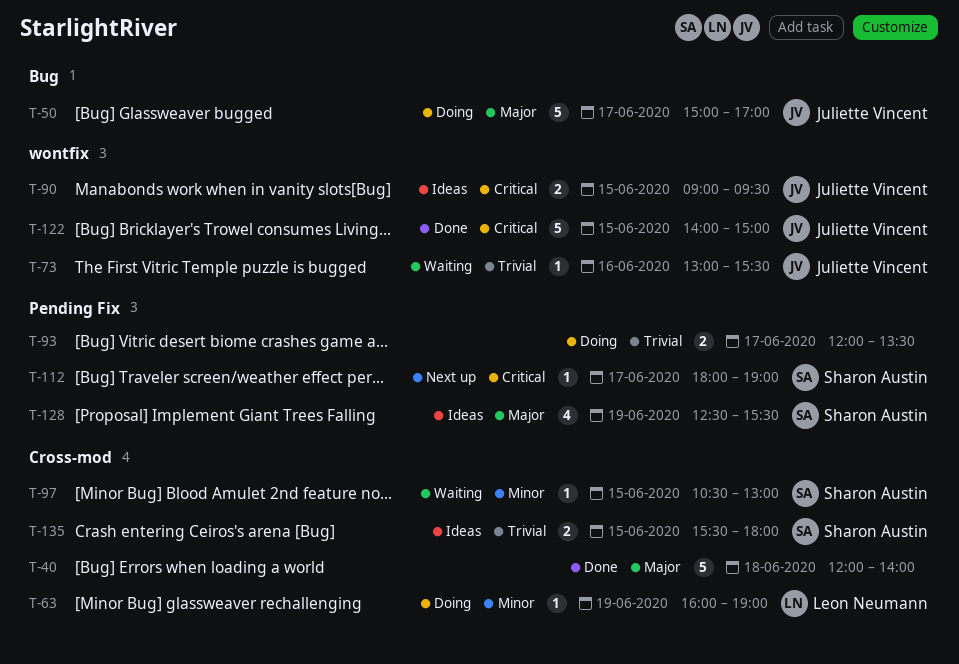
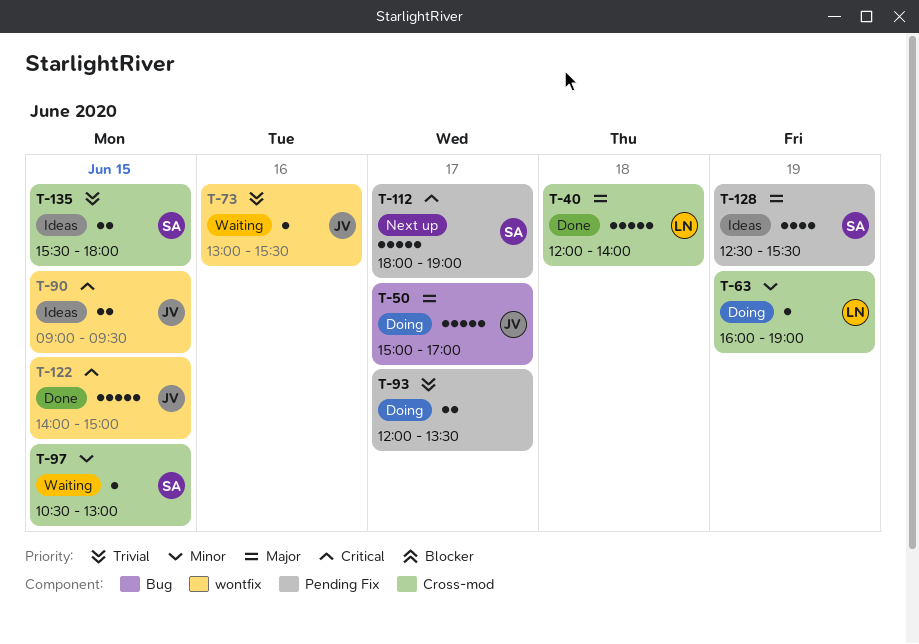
T-40, owner: none -> Leon Neumann
T-112, estimate: 1 -> 5

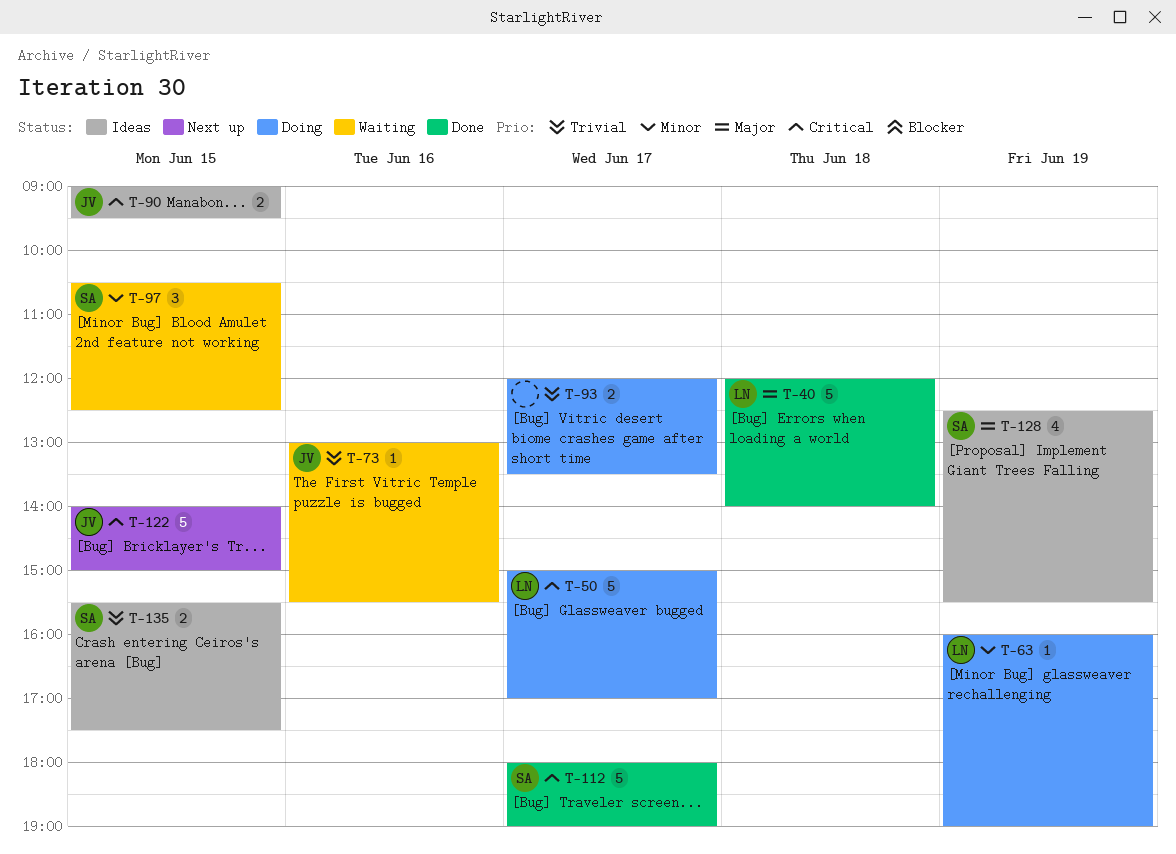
T-50, owner: JV -> LN
T-50, priority: Major -> Critical
T-97, estimate: 1 -> 3
T-97, ends: 13:00 -> 12:30
T-112, status: Next up -> Done
T-122, status: Done -> Next up
T-135, ends: 18:00 -> 17:30

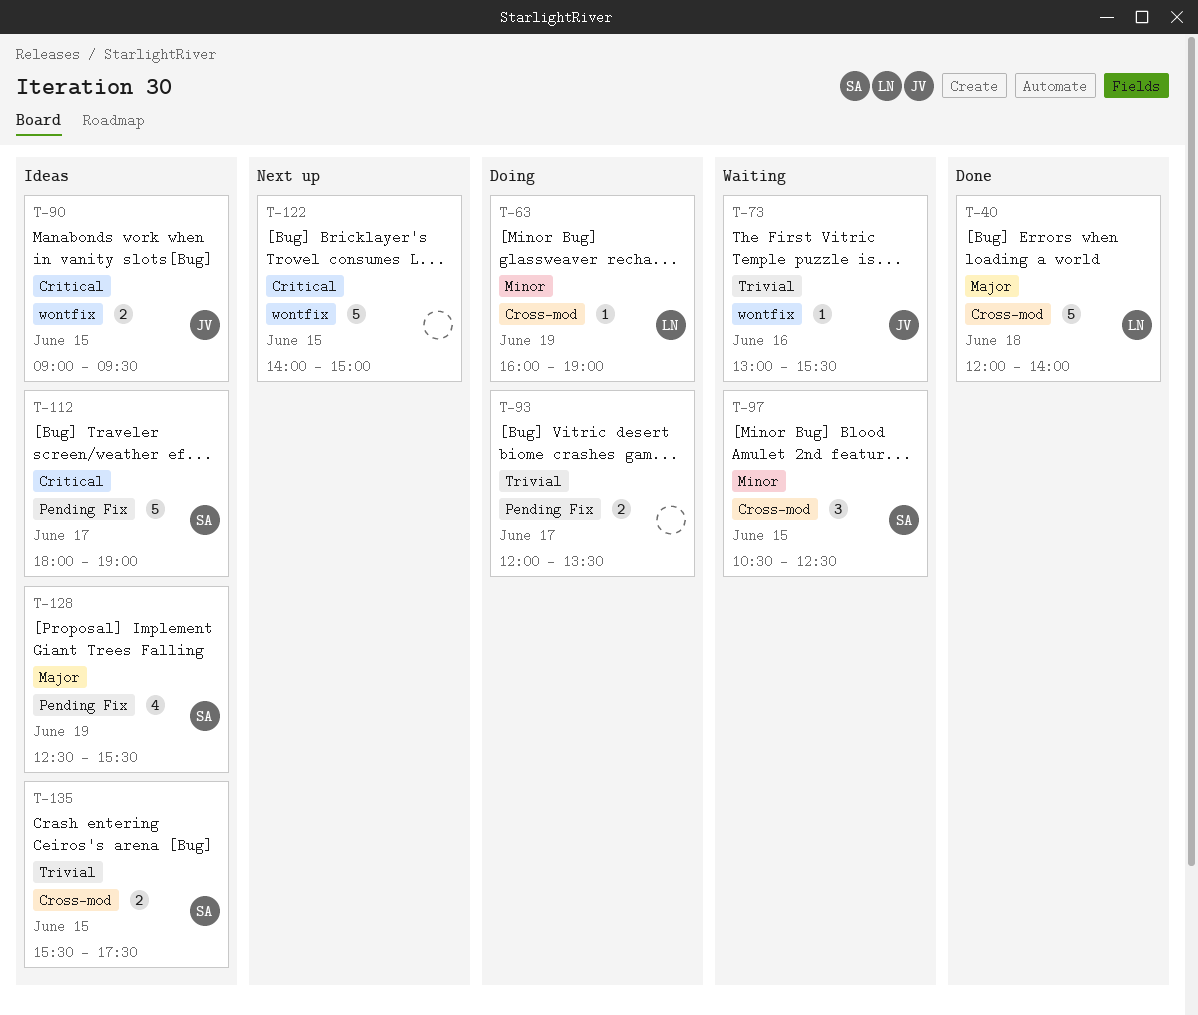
T-50: present -> none
T-112, status: Done -> Ideas
T-122, owner: JV -> none

